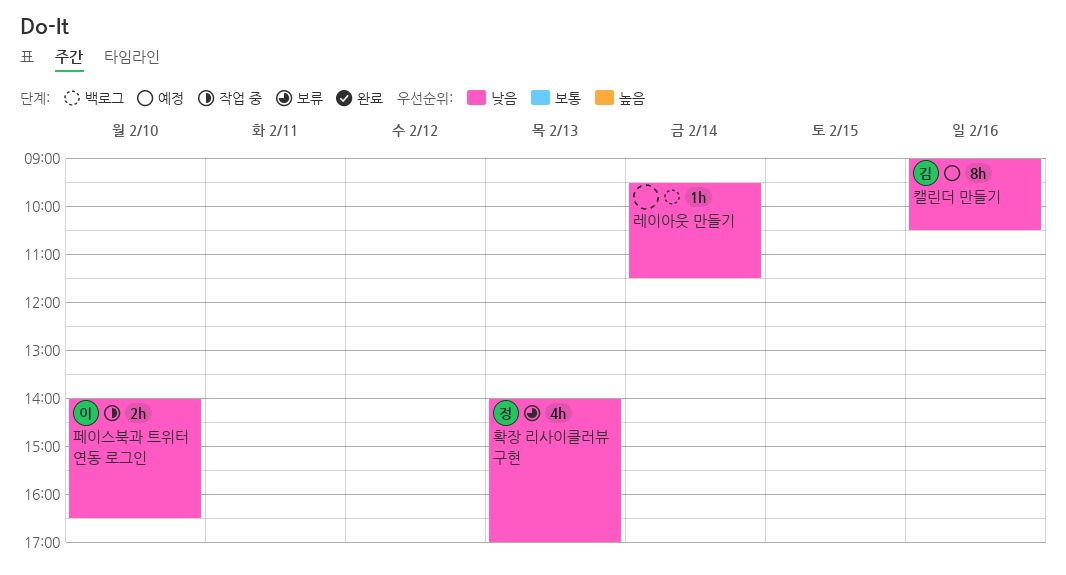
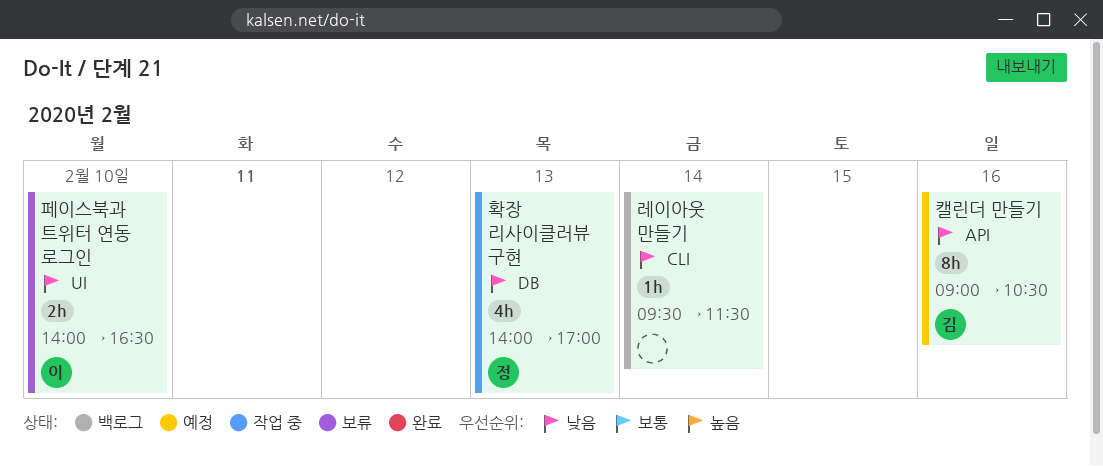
페이스북과 트위터 연동 로그인, status: 작업 중 -> 보류
확장 리사이클러뷰 구현, status: 보류 -> 작업 중

